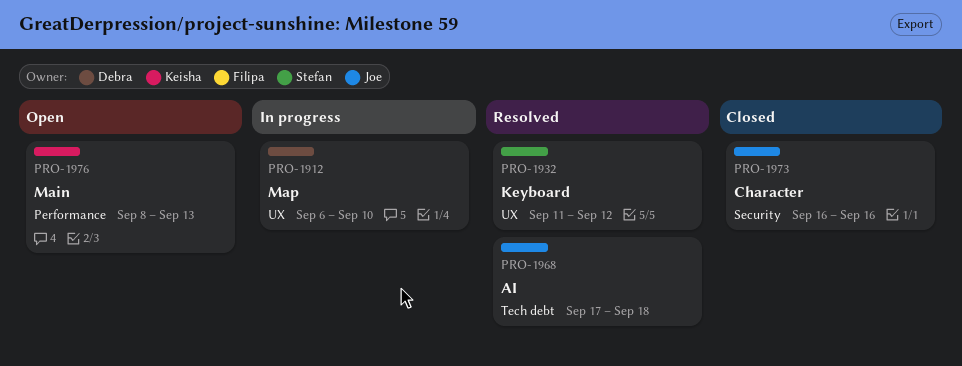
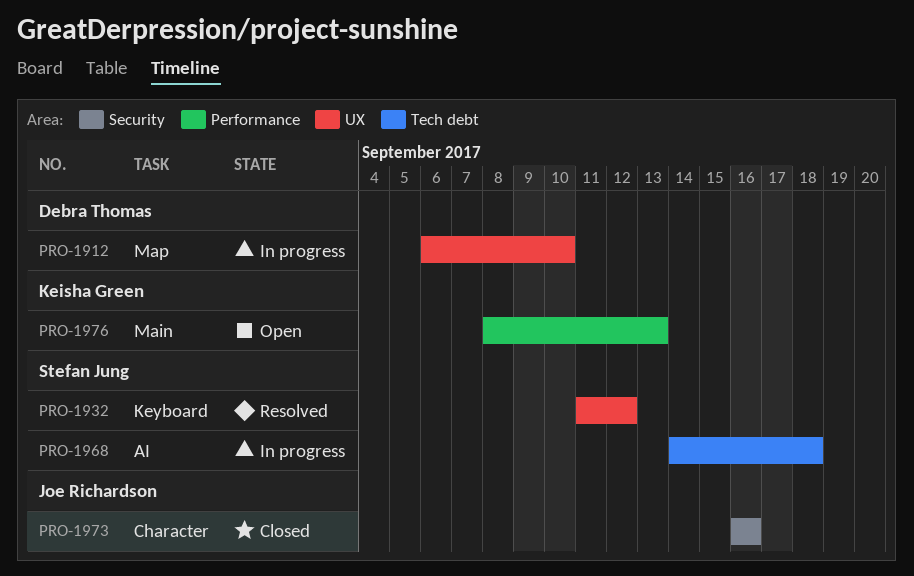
PRO-1968, status: Resolved -> In progress
PRO-1968, owner: Joe Richardson -> Stefan Jung
PRO-1968, start: Sep 17 -> Sep 14

